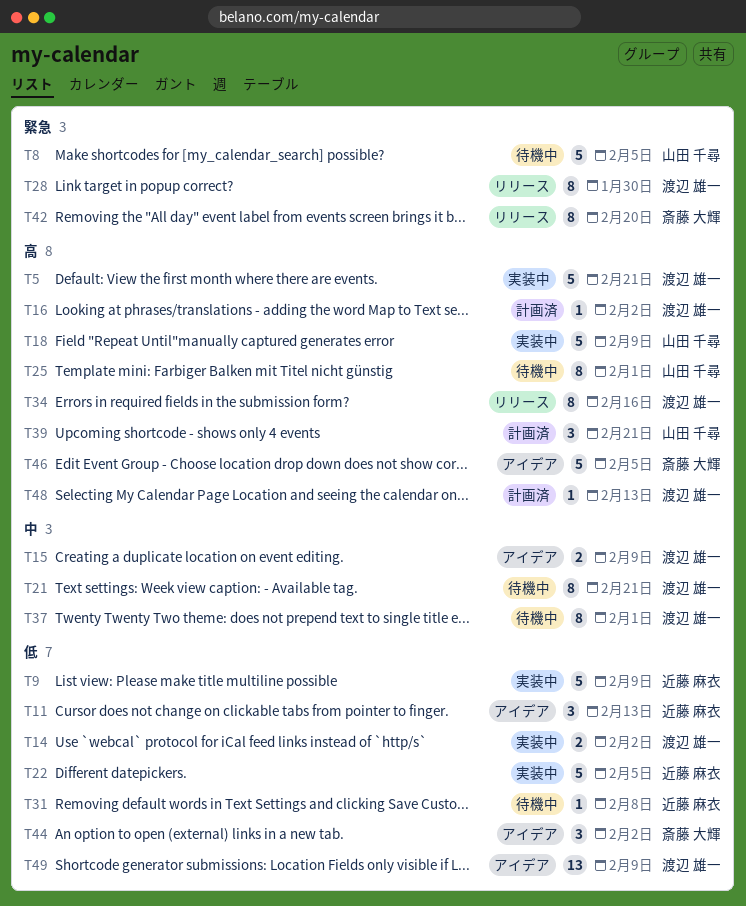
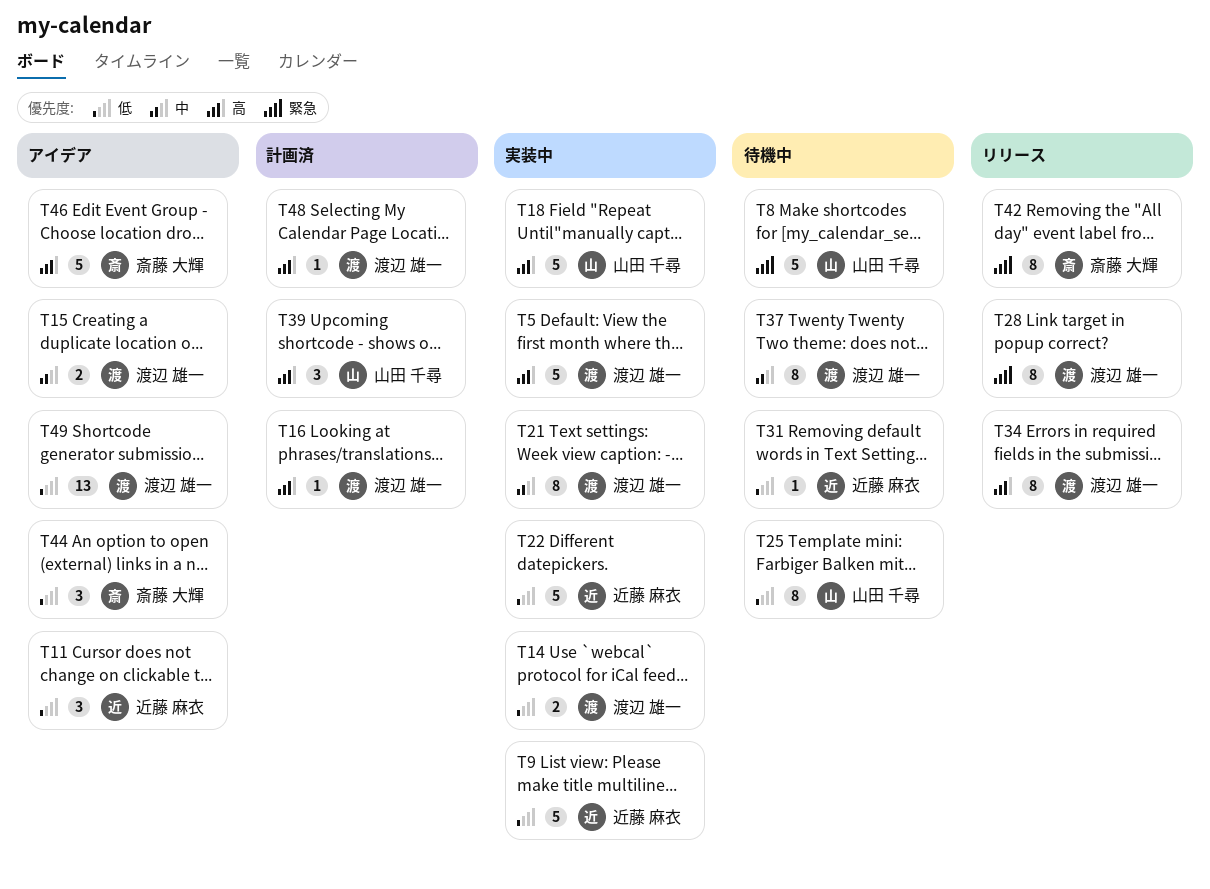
T21, status: 待機中 -> 実装中
T25, priority: 高 -> 低

